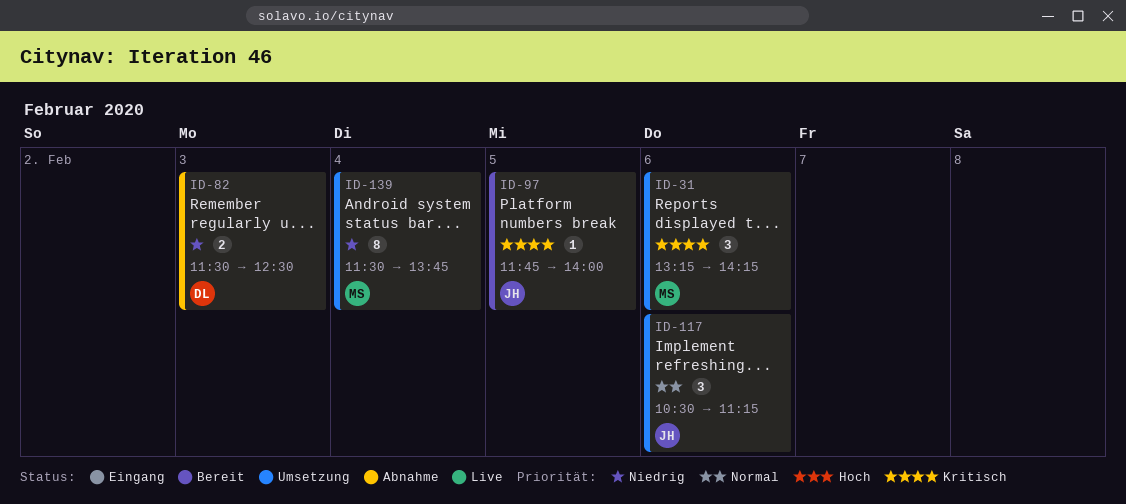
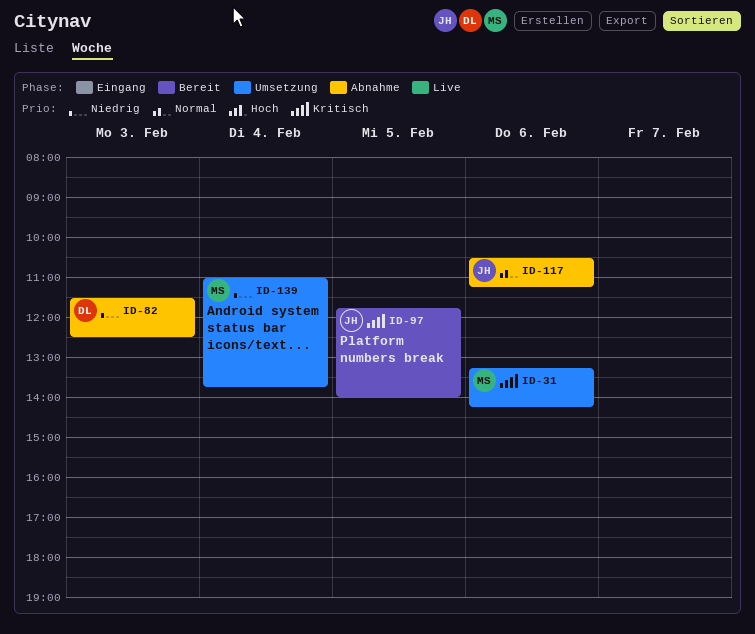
ID-117, status: Umsetzung -> Abnahme
ID-139, begins: 11:30 -> 11:00

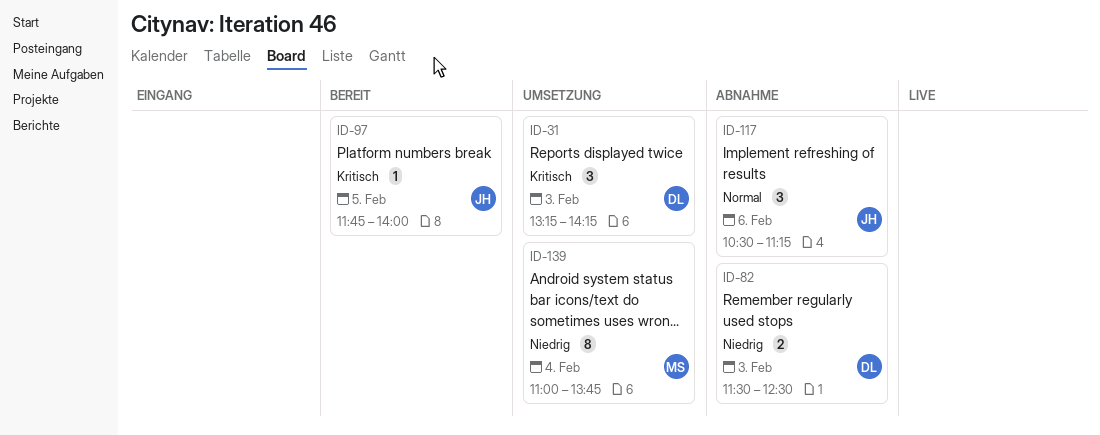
ID-31, owner: MS -> DL
ID-31, day: Feb 6 -> Feb 3

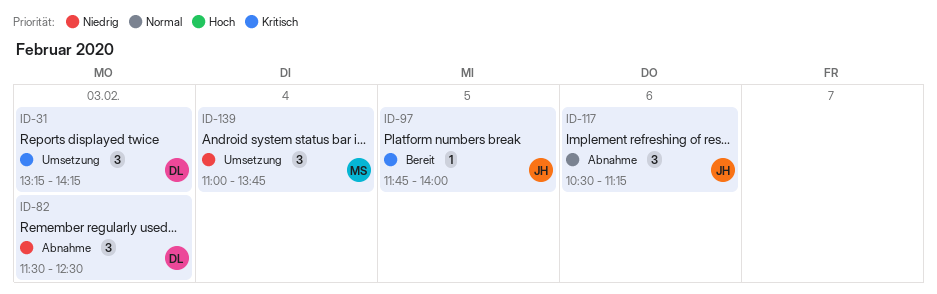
ID-82, estimate: 2 -> 3
ID-139, estimate: 8 -> 3

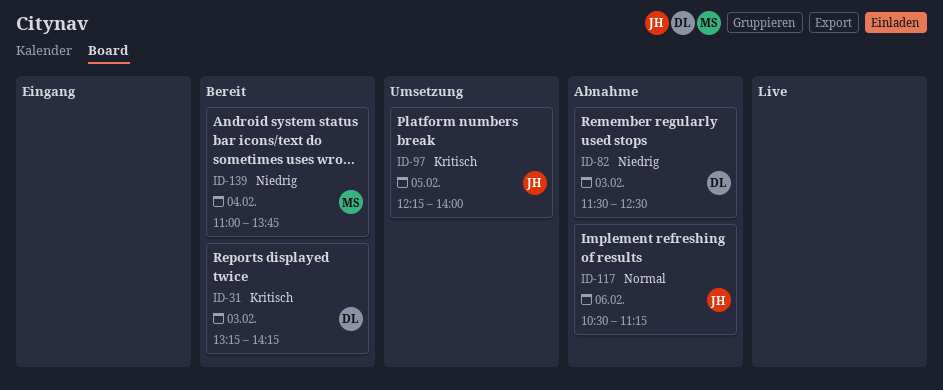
ID-31, status: Umsetzung -> Bereit
ID-97, status: Bereit -> Umsetzung
ID-97, begins: 11:45 -> 12:15
ID-139, status: Umsetzung -> Bereit

